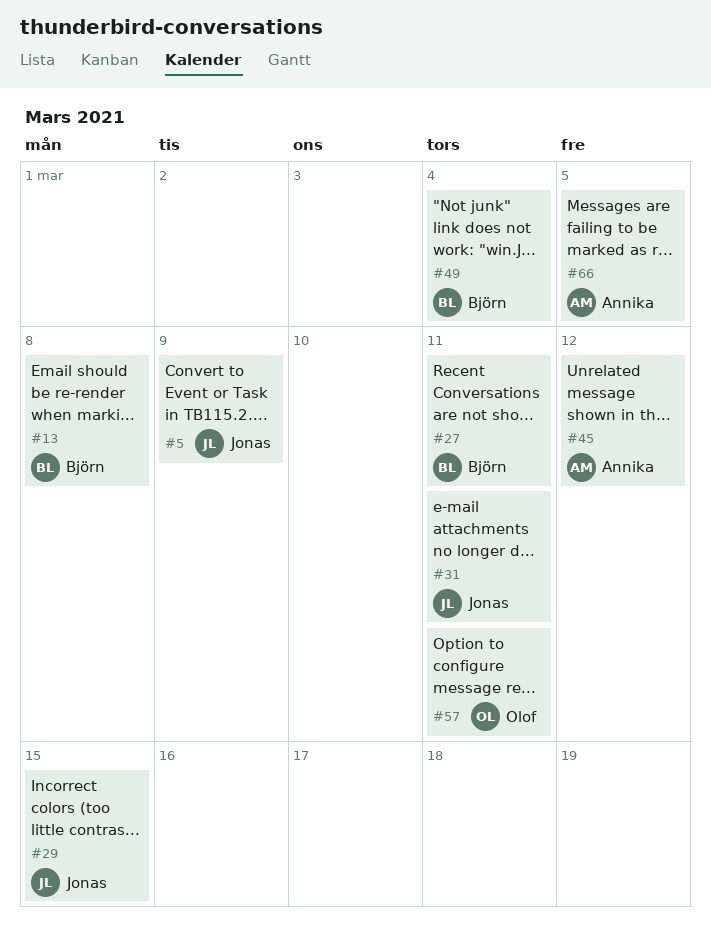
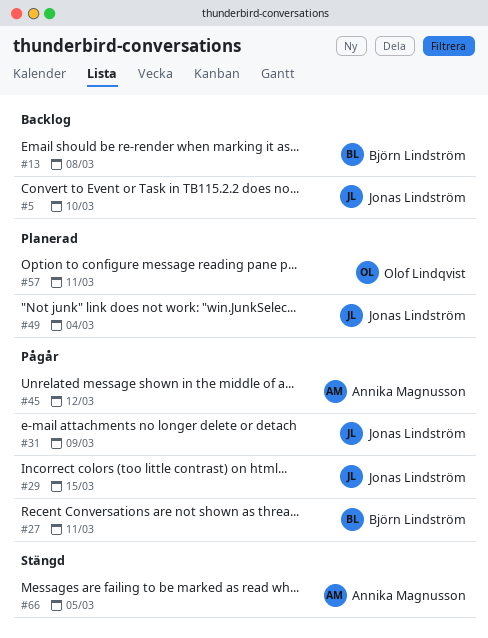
#5, due: Mar 9 -> Mar 10
#31, due: Mar 11 -> Mar 9
#49, owner: Björn Lindström -> Jonas Lindström

